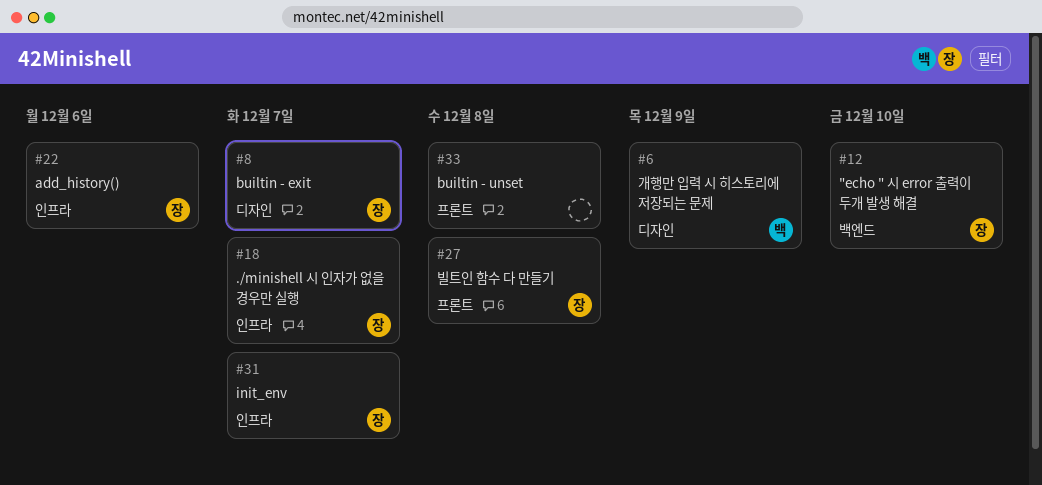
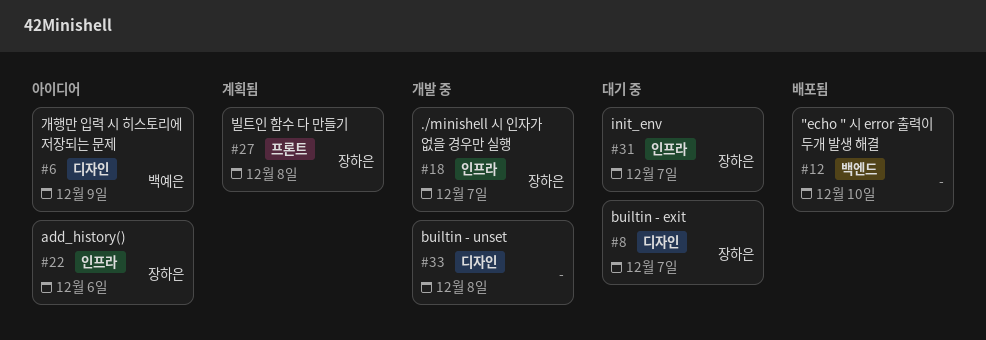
#12, owner: 장하은 -> none
#33, label: 프론트 -> 디자인

